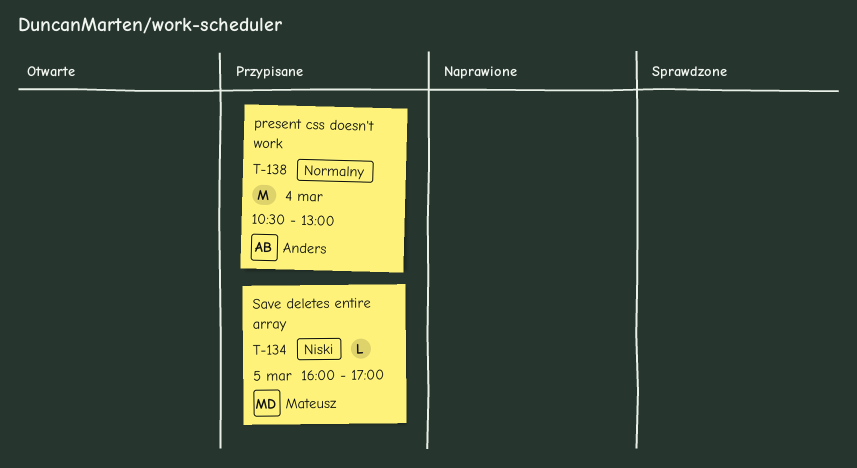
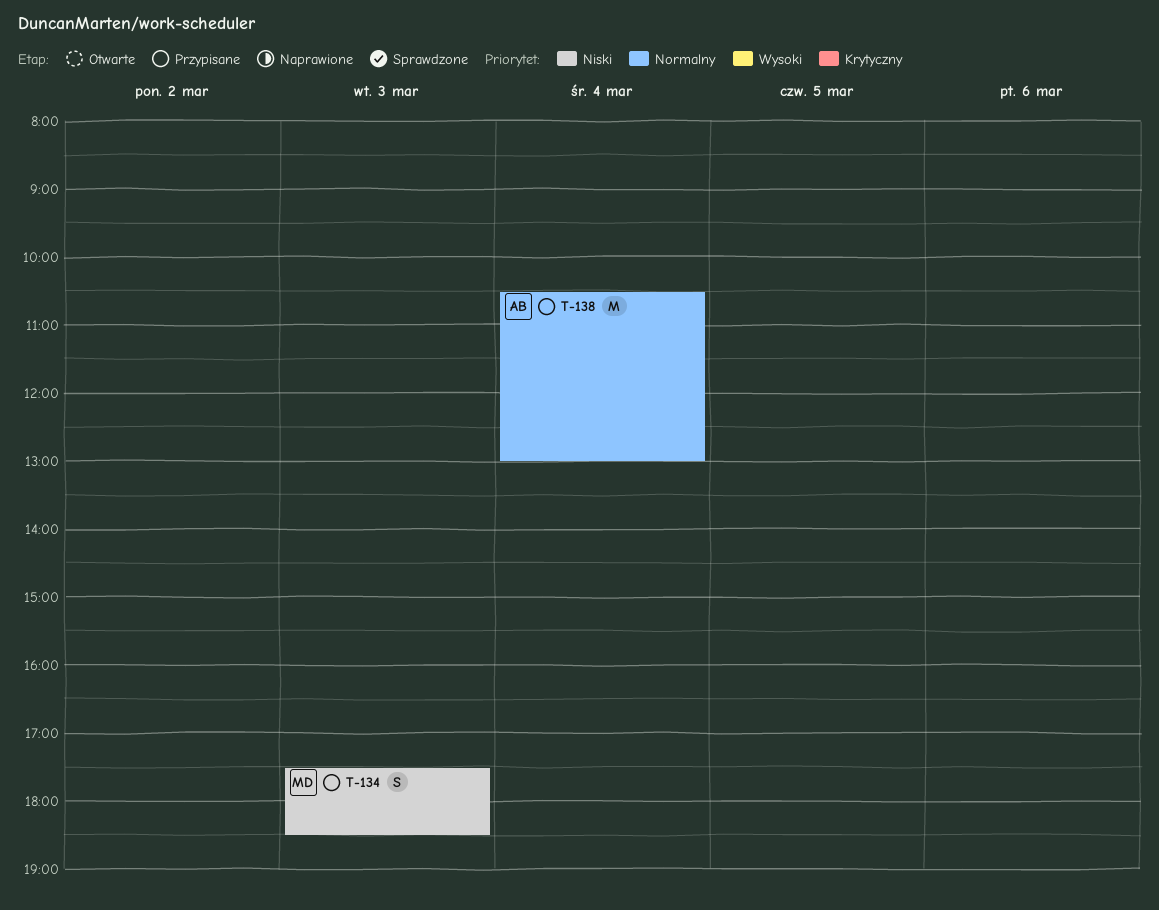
T-134, estimate: L -> S
T-134, day: Mar 5 -> Mar 3
T-134, begins: 16:00 -> 17:30
T-134, ends: 17:00 -> 18:30

